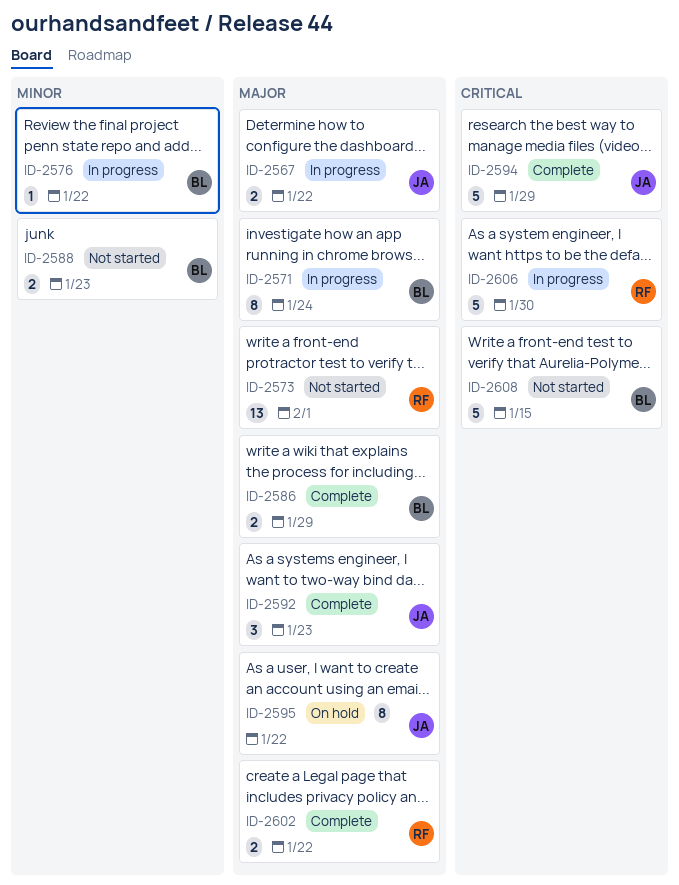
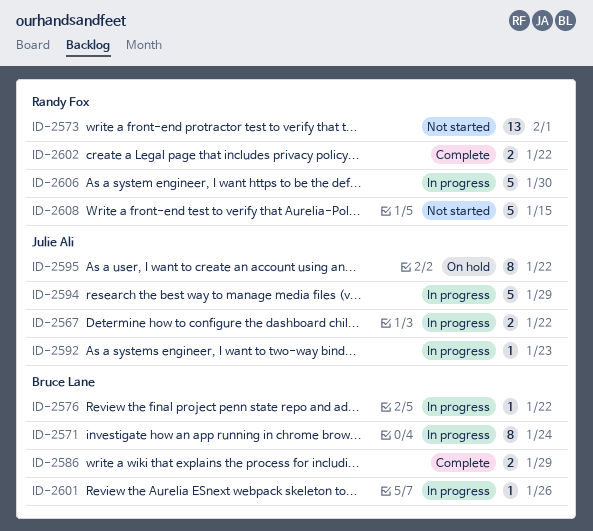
ID-2588: present -> none
ID-2592, status: Complete -> In progress
ID-2592, estimate: 3 -> 1
ID-2594, status: Complete -> In progress
ID-2601: none -> present
ID-2608, owner: Bruce Lane -> Randy Fox

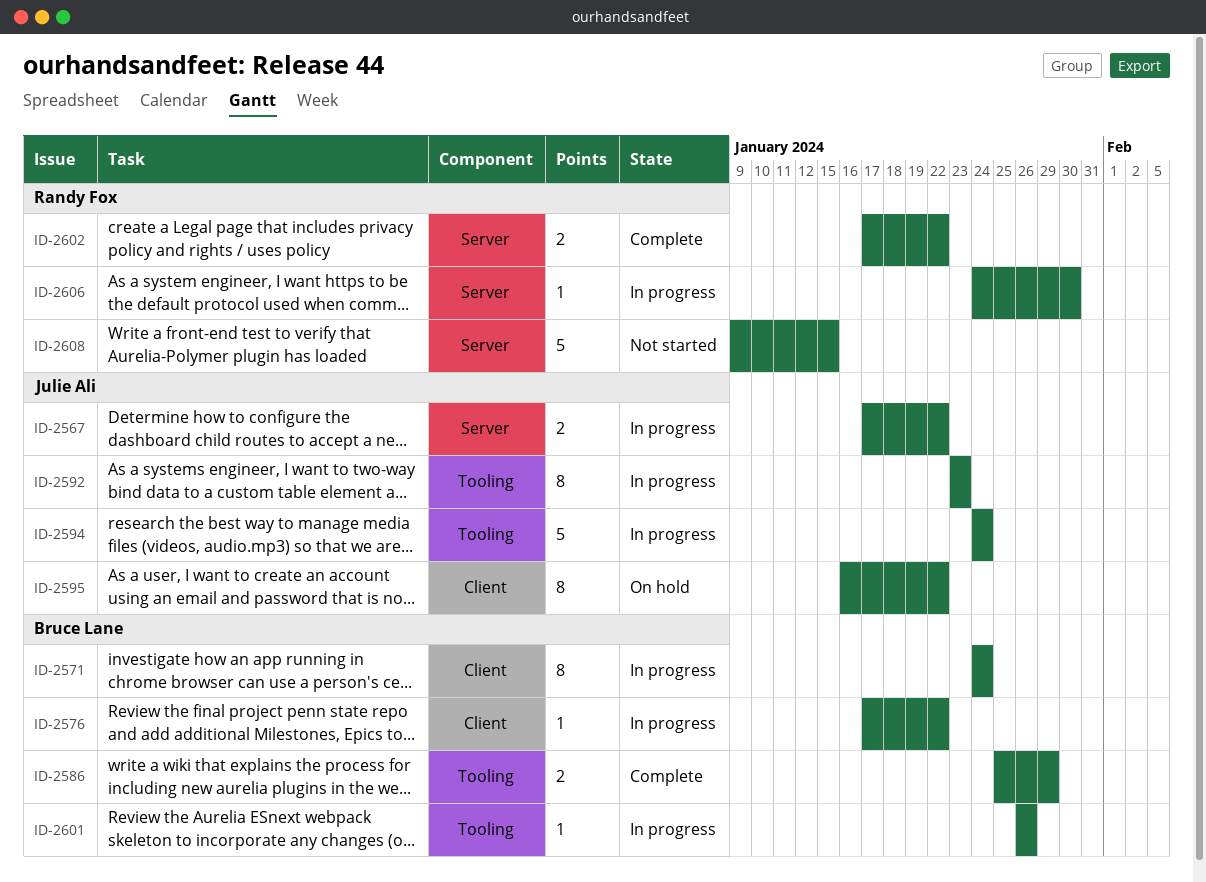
ID-2573: present -> none
ID-2592, estimate: 1 -> 8
ID-2594, due: Jan 29 -> Jan 24
ID-2606, estimate: 5 -> 1

